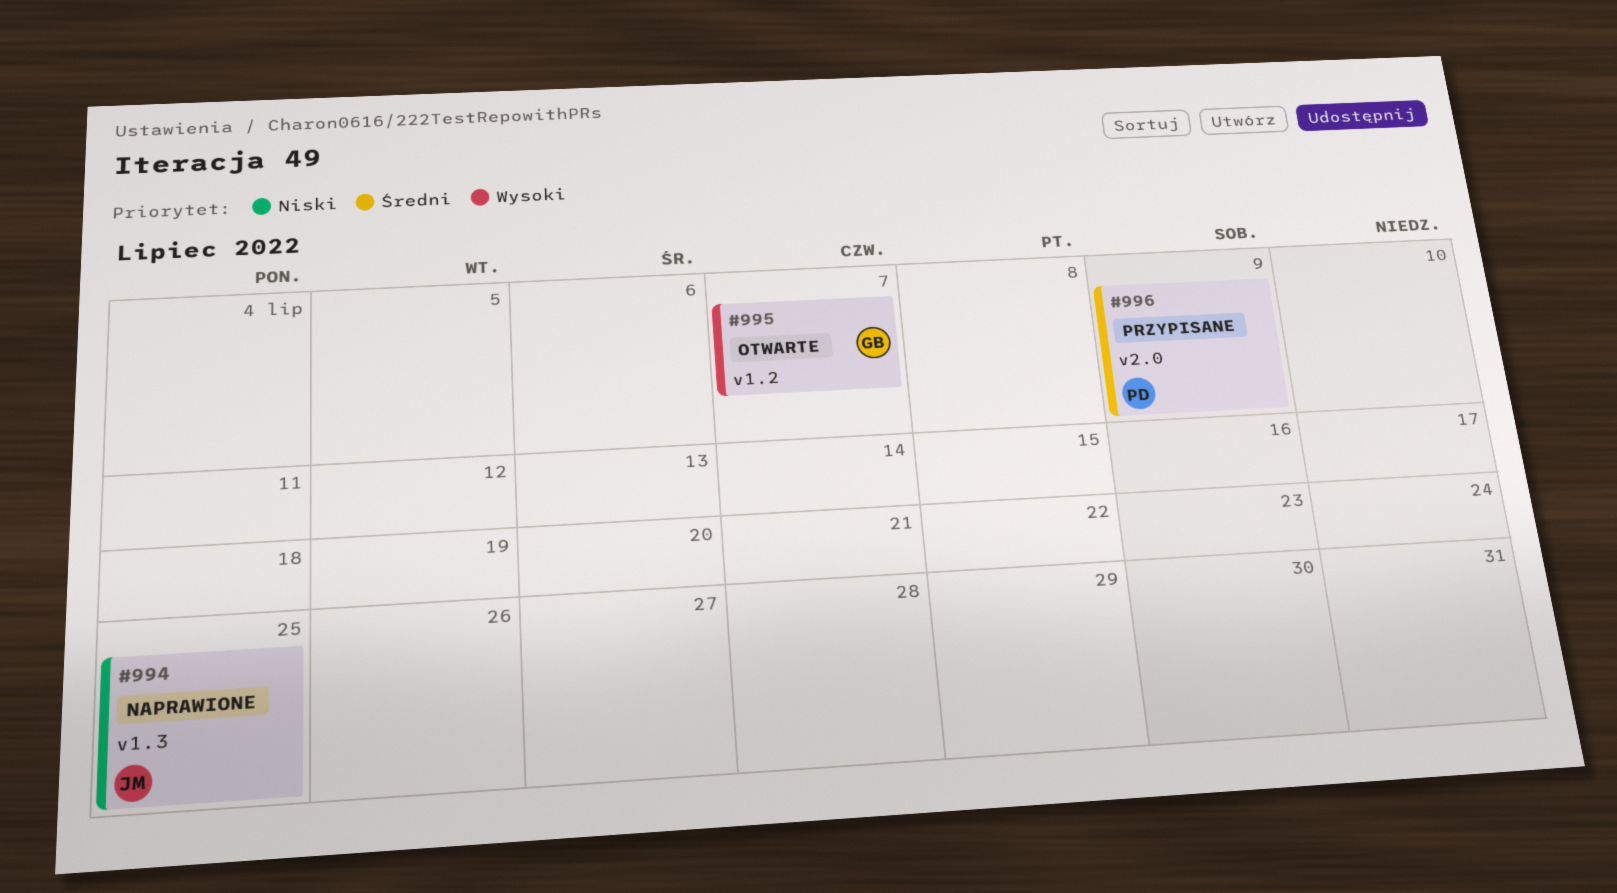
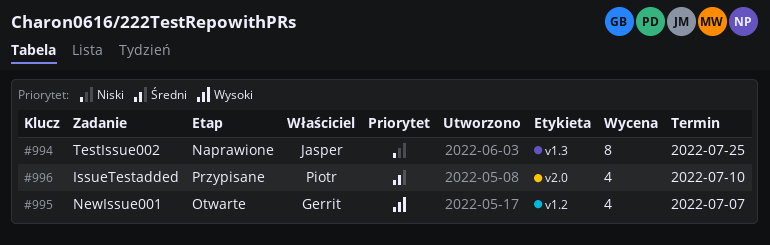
#996, due: Jul 9 -> Jul 10

